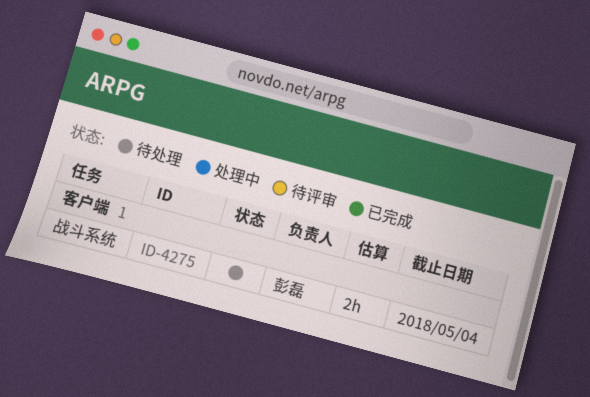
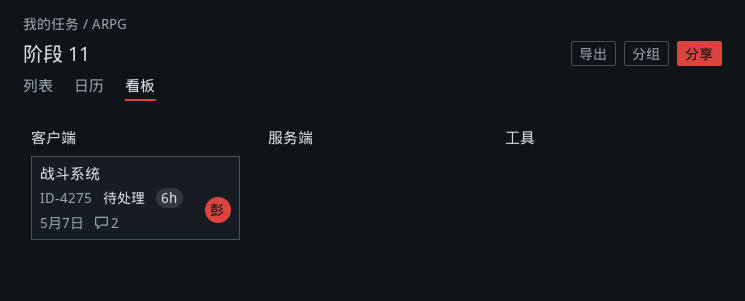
ID-4275, estimate: 2h -> 6h
ID-4275, due: May 4 -> May 7

